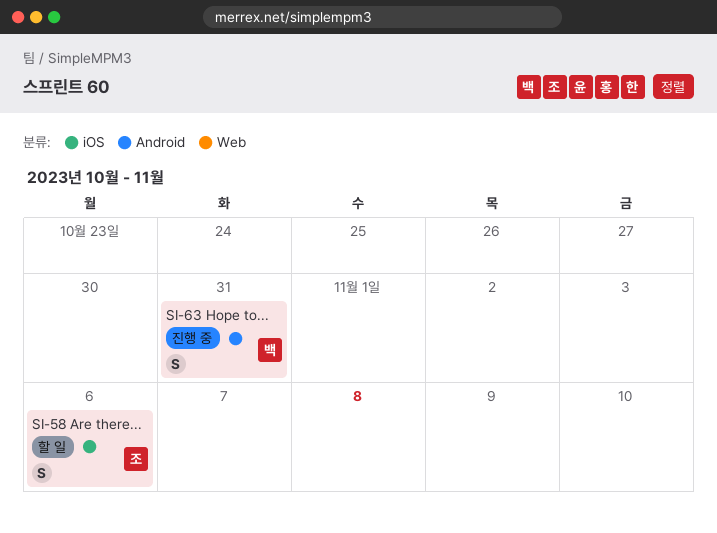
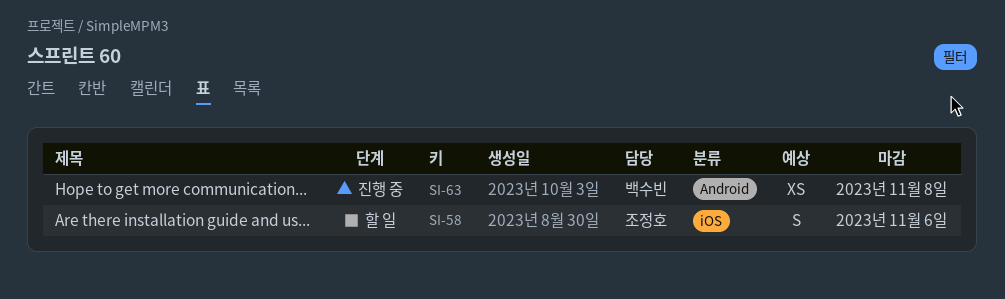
SI-63, estimate: S -> XS
SI-63, due: Oct 31 -> Nov 8

